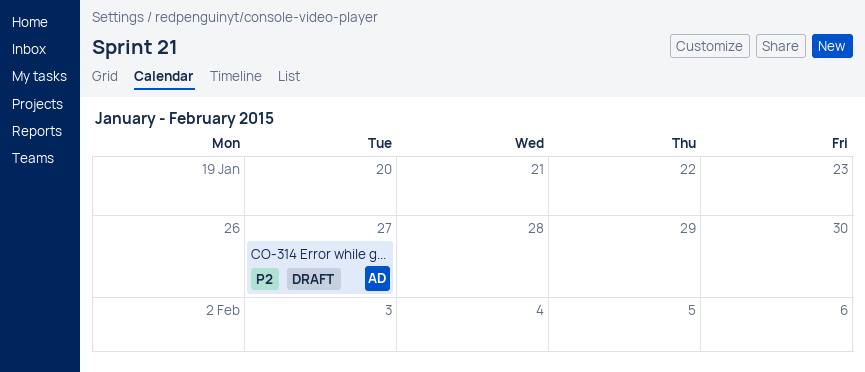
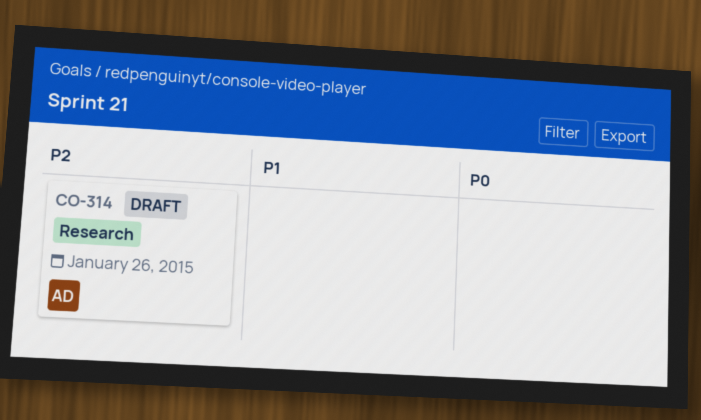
CO-314, due: Jan 27 -> Jan 26

